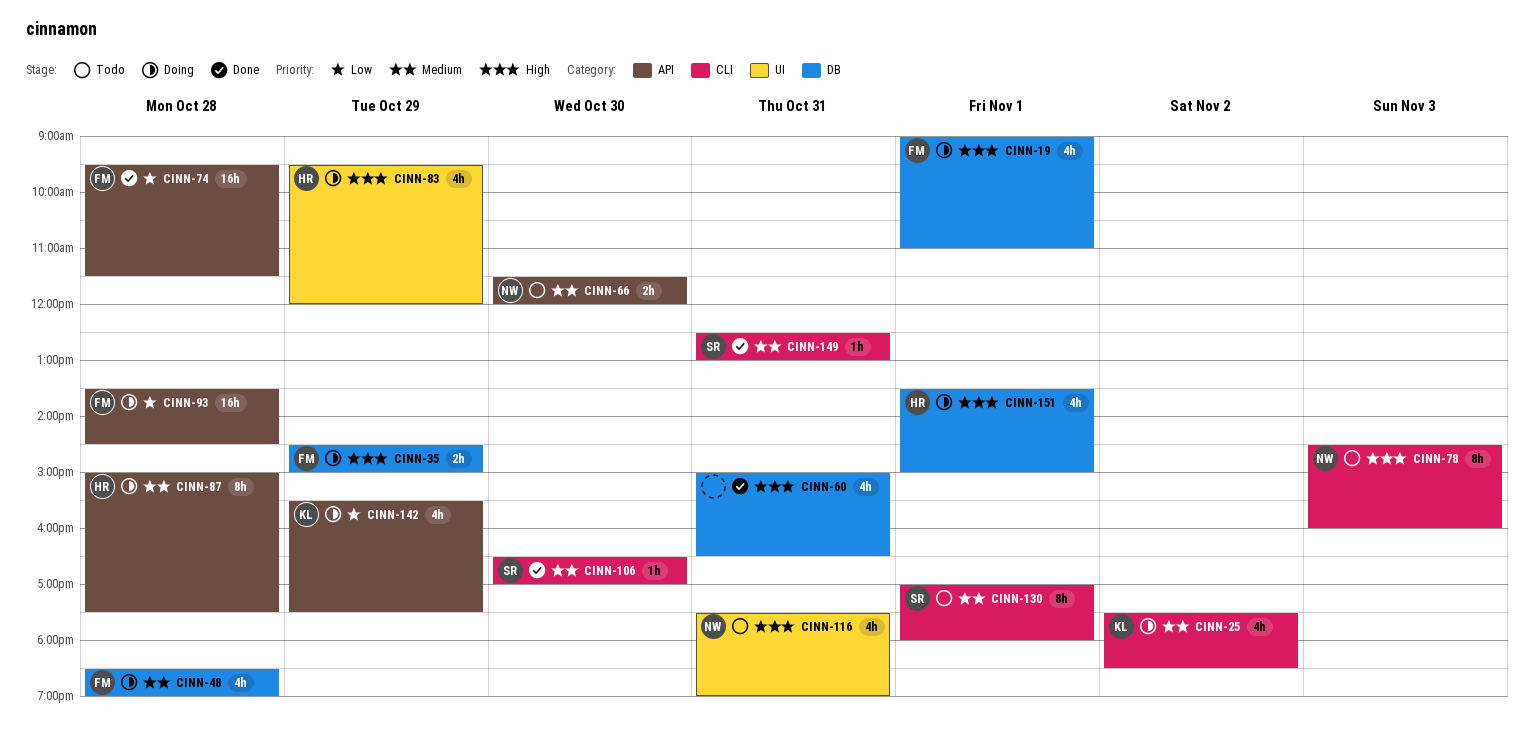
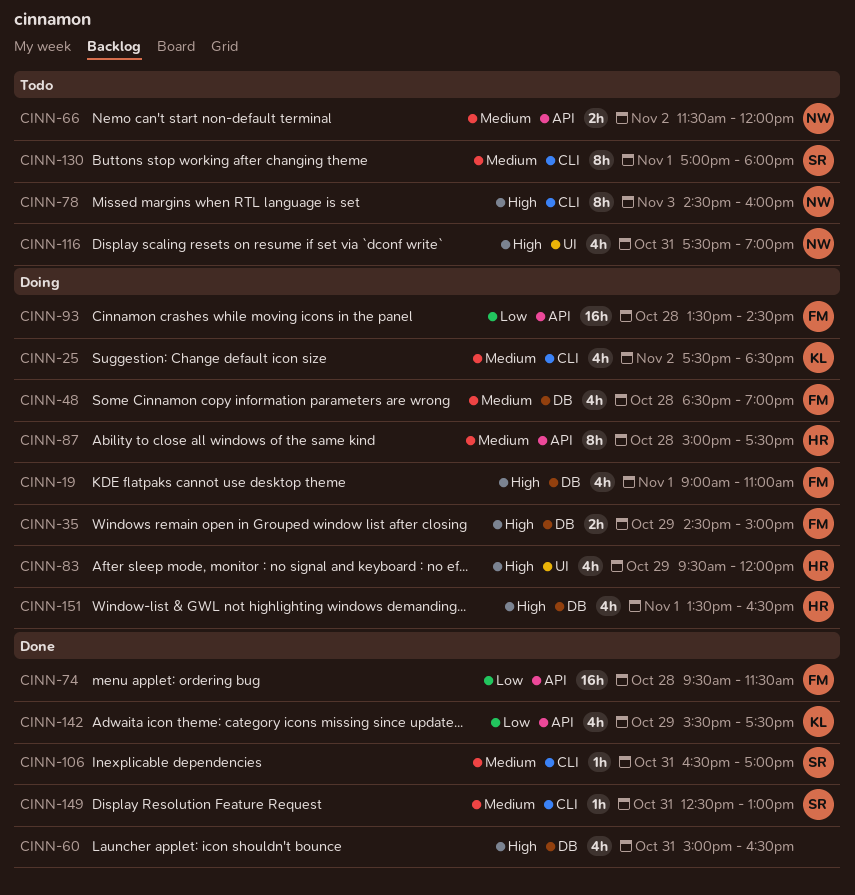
CINN-66, day: Oct 30 -> Nov 2
CINN-106, day: Oct 30 -> Oct 31
CINN-142, status: Doing -> Done
CINN-151, ends: 15:00 -> 16:30

